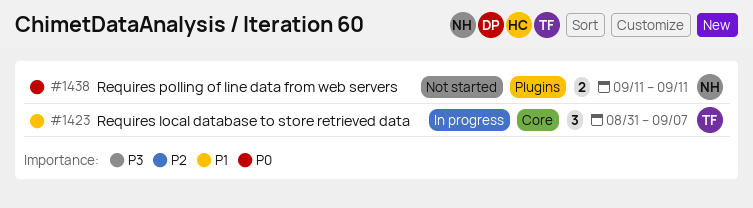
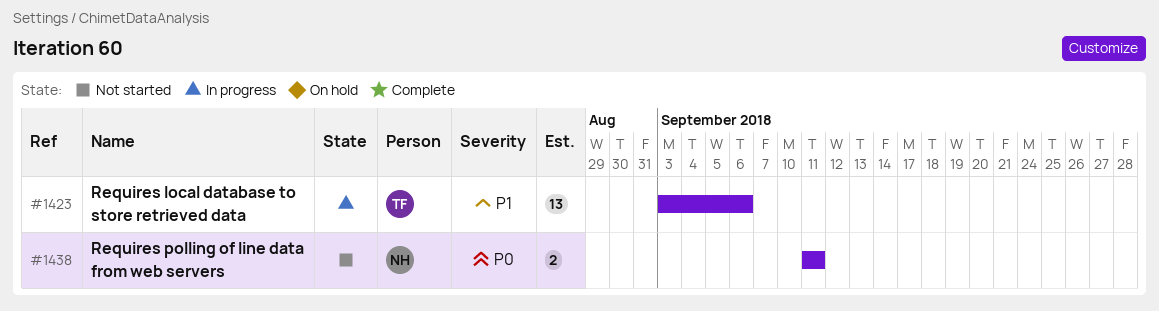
#1423, estimate: 3 -> 13
#1423, start: Aug 31 -> Sep 3
#1423, due: Sep 7 -> Sep 6

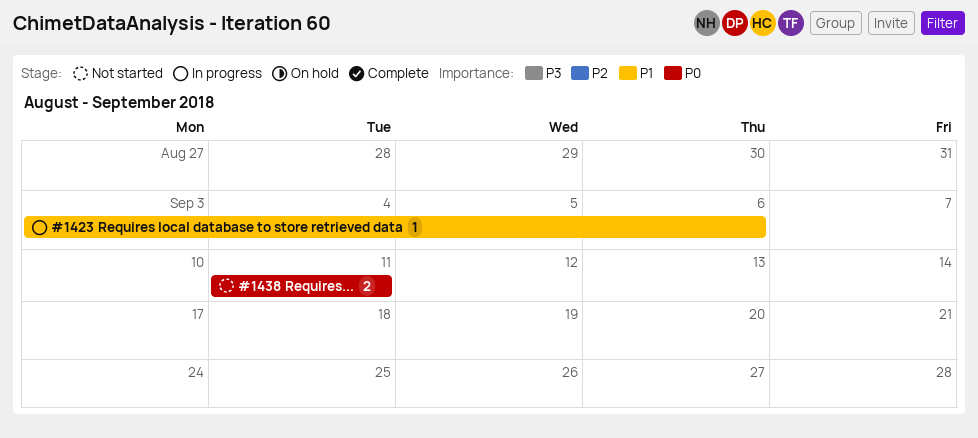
#1423, estimate: 13 -> 1

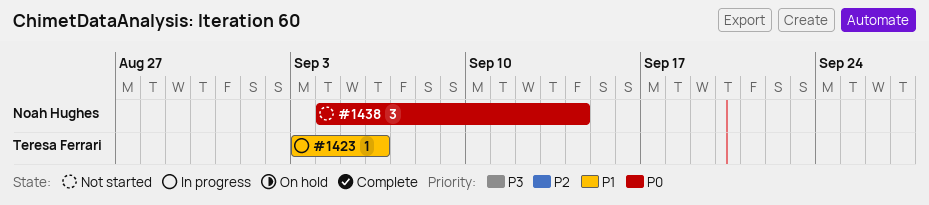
#1438, estimate: 2 -> 3
#1438, start: Sep 11 -> Sep 4
#1438, due: Sep 11 -> Sep 14

